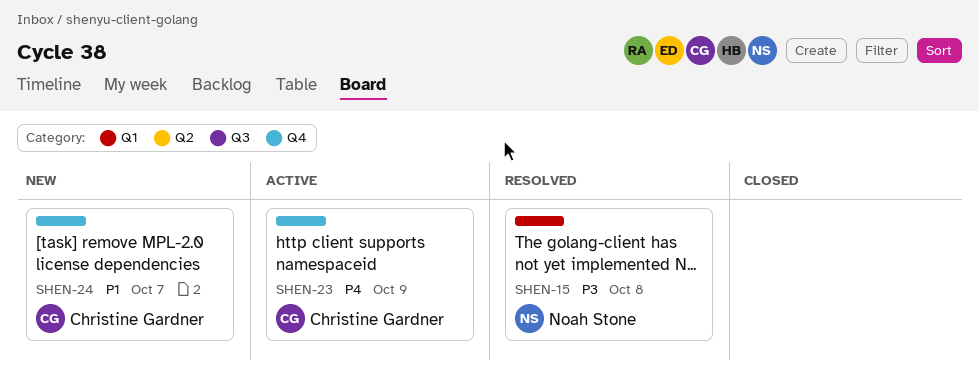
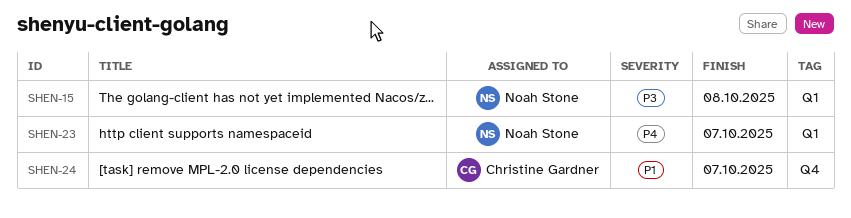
SHEN-23, owner: Christine Gardner -> Noah Stone
SHEN-23, label: Q4 -> Q1
SHEN-23, due: Oct 9 -> Oct 7

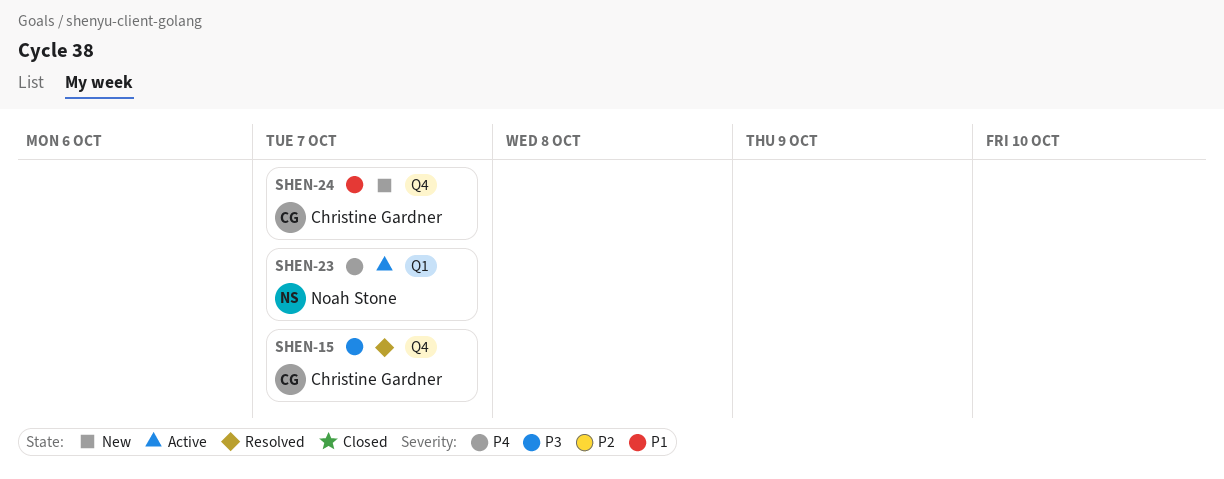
SHEN-15, owner: Noah Stone -> Christine Gardner
SHEN-15, label: Q1 -> Q4
SHEN-15, due: Oct 8 -> Oct 7

